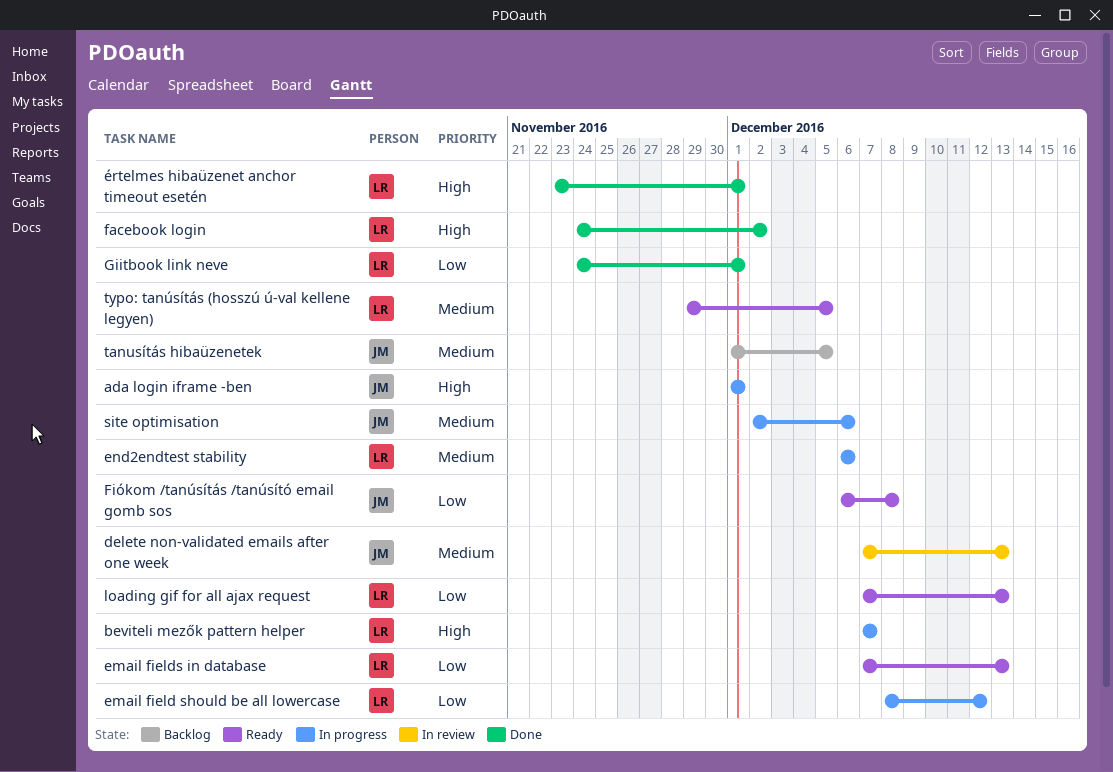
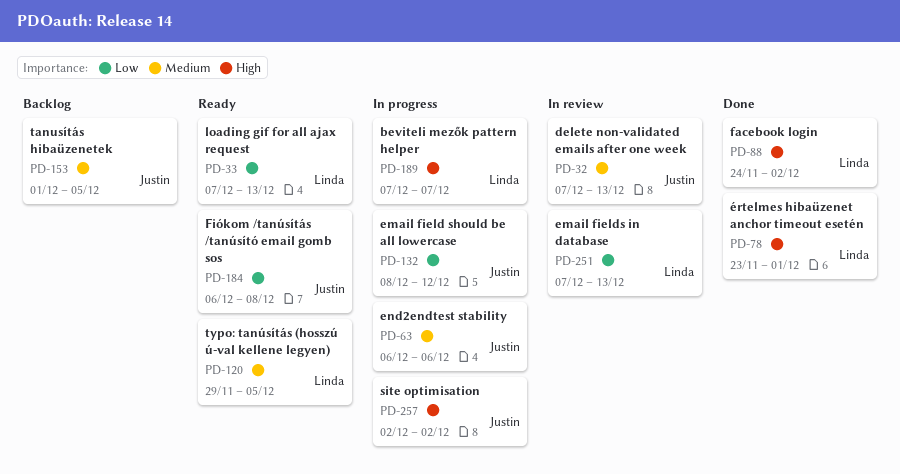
ada login iframe -ben: present -> none
email field should be all lowercase, owner: Linda -> Justin
email fields in database, status: Ready -> In review
end2endtest stability, owner: Linda -> Justin
Giitbook link neve: present -> none
site optimisation, priority: Medium -> High
site optimisation, due: Dec 6 -> Dec 2

